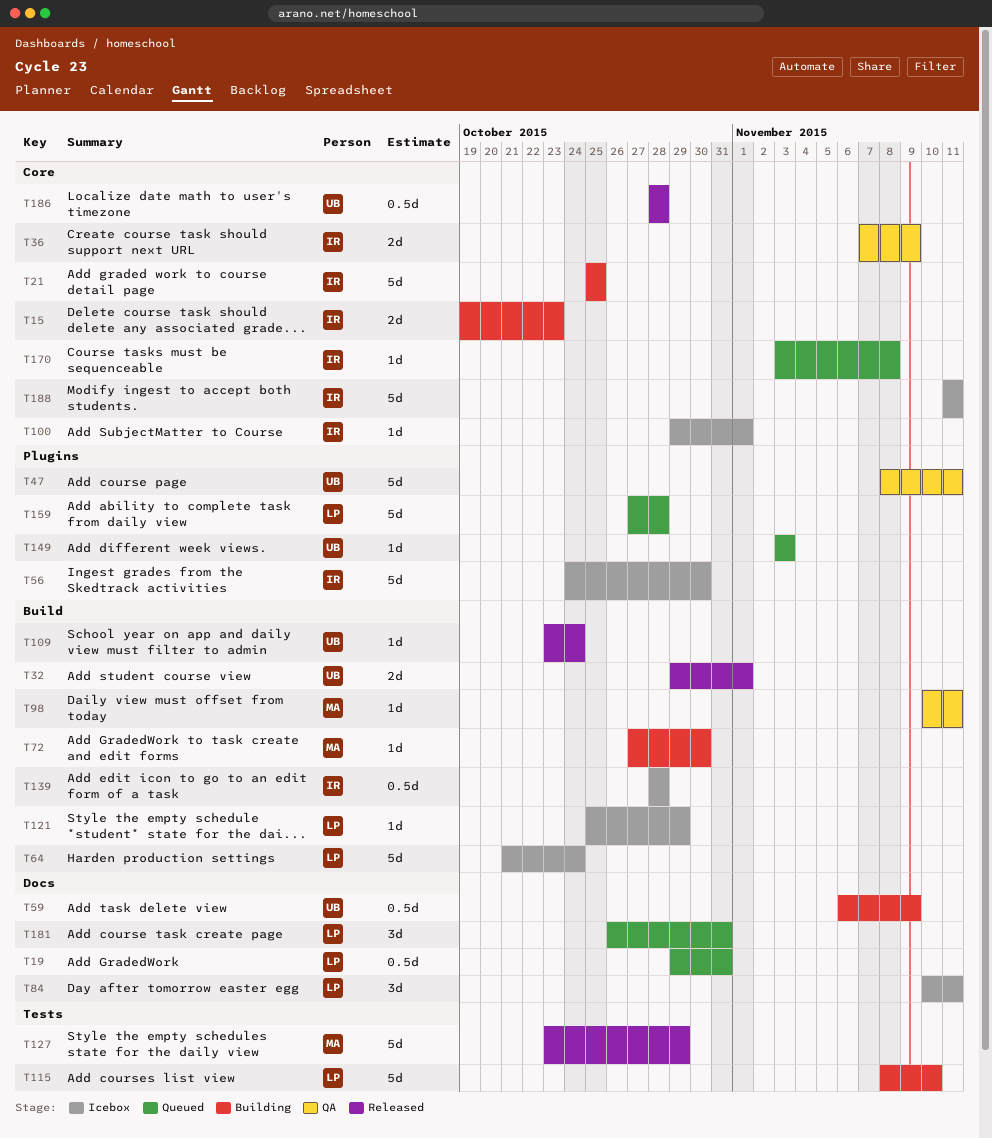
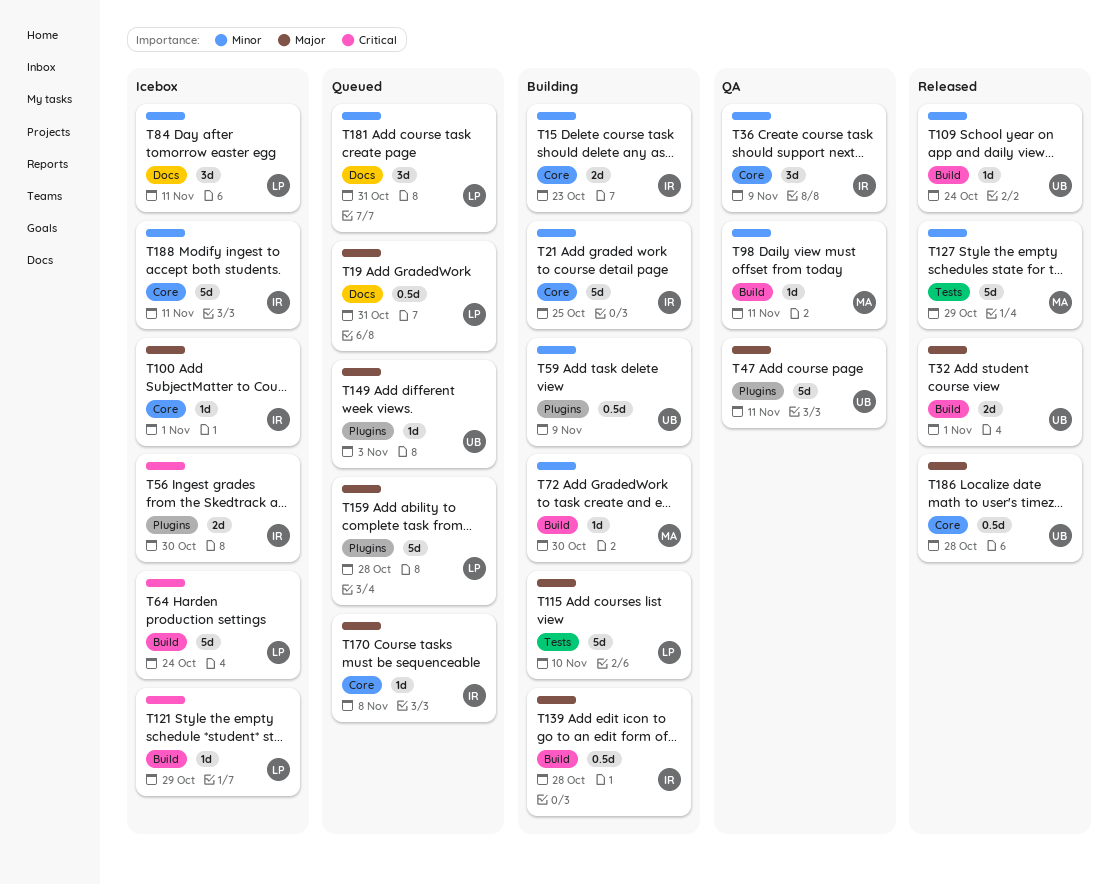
T36, estimate: 2d -> 3d
T56, estimate: 5d -> 2d
T59, label: Docs -> Plugins
T139, status: Icebox -> Building

